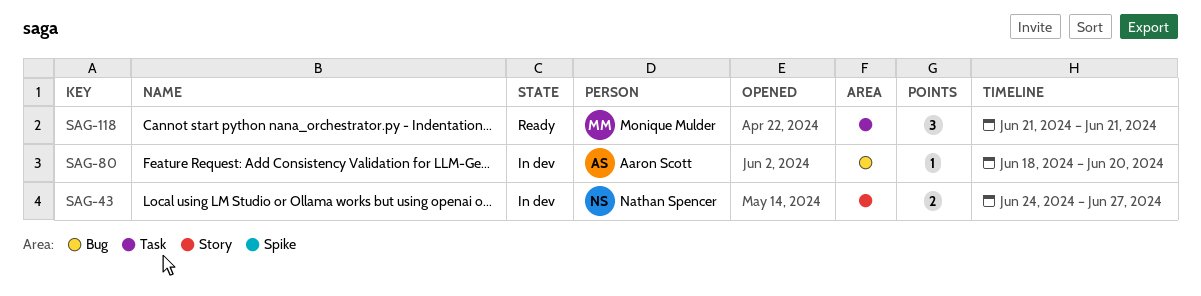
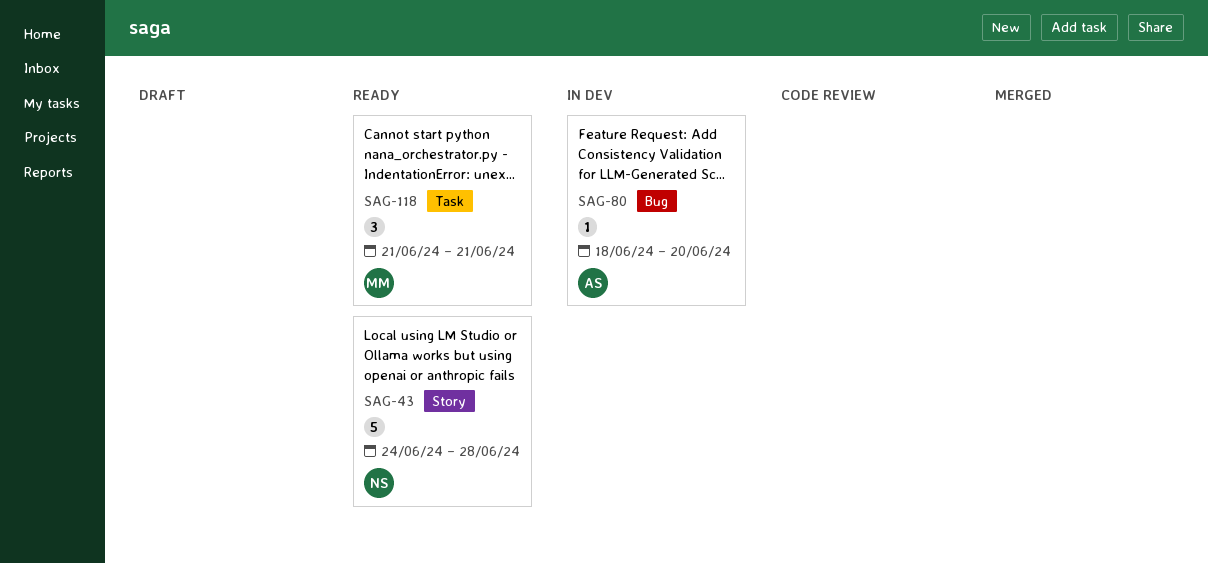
SAG-43, status: In dev -> Ready
SAG-43, estimate: 2 -> 5
SAG-43, due: Jun 27 -> Jun 28

